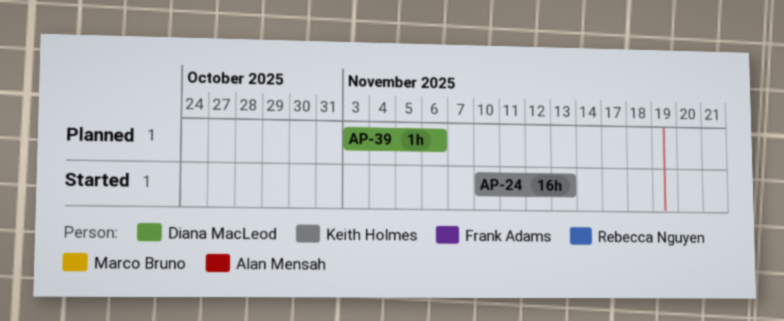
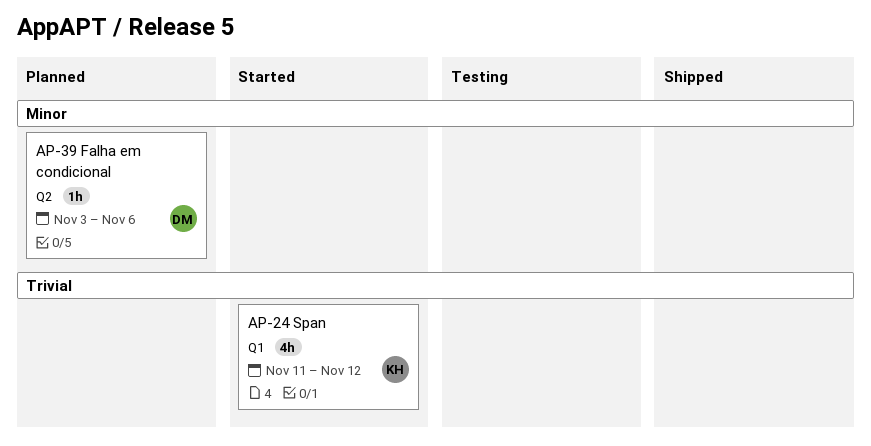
AP-24, estimate: 16h -> 4h
AP-24, start: Nov 10 -> Nov 11
AP-24, due: Nov 13 -> Nov 12

